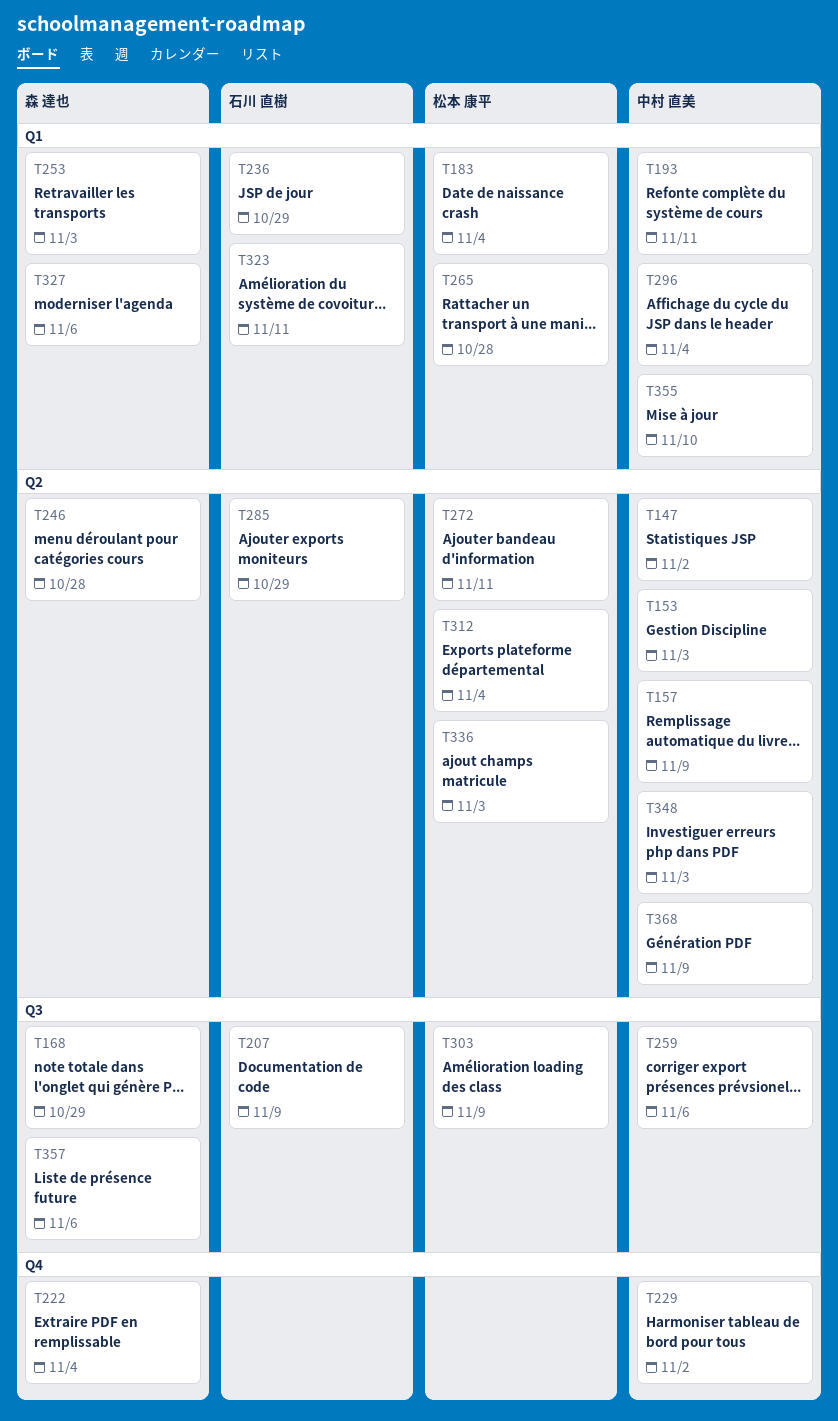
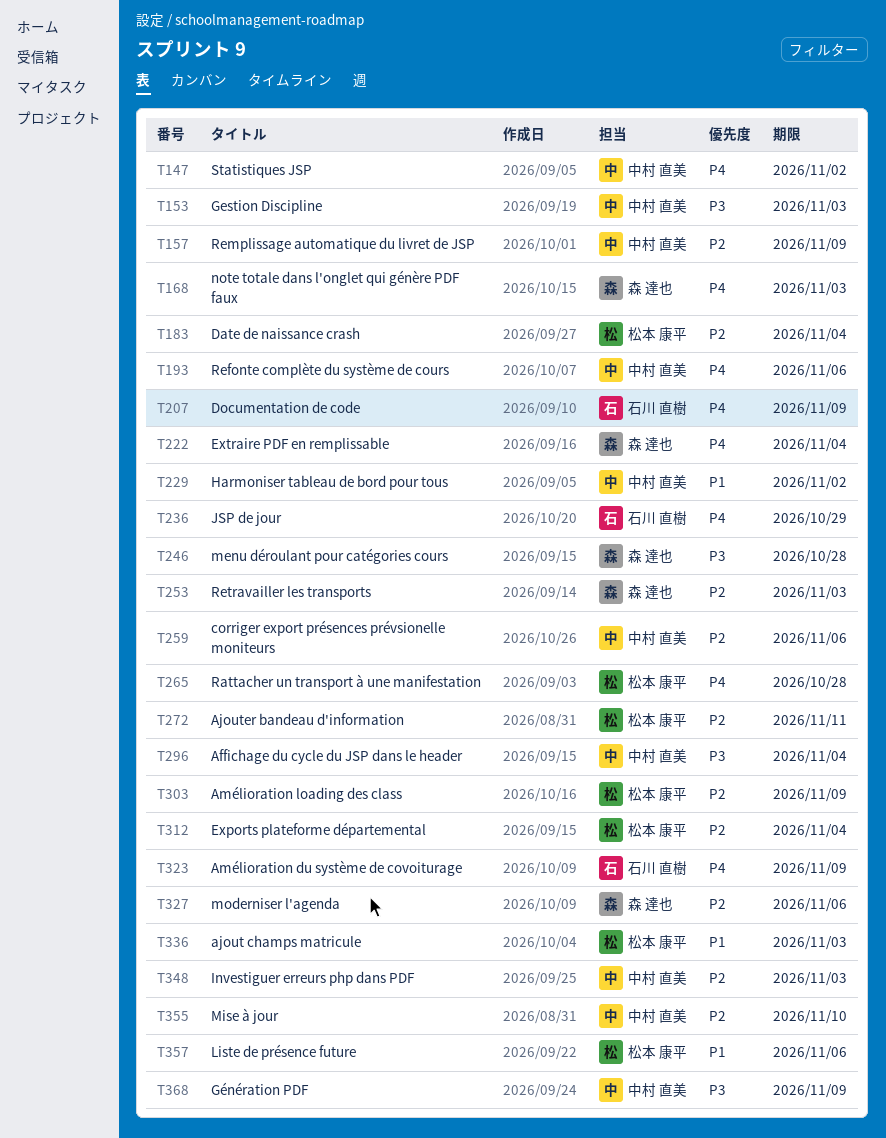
T168, due: Oct 29 -> Nov 3
T193, due: Nov 11 -> Nov 6
T285: present -> none
T323, due: Nov 11 -> Nov 9
T357, owner: 森 達也 -> 松本 康平

